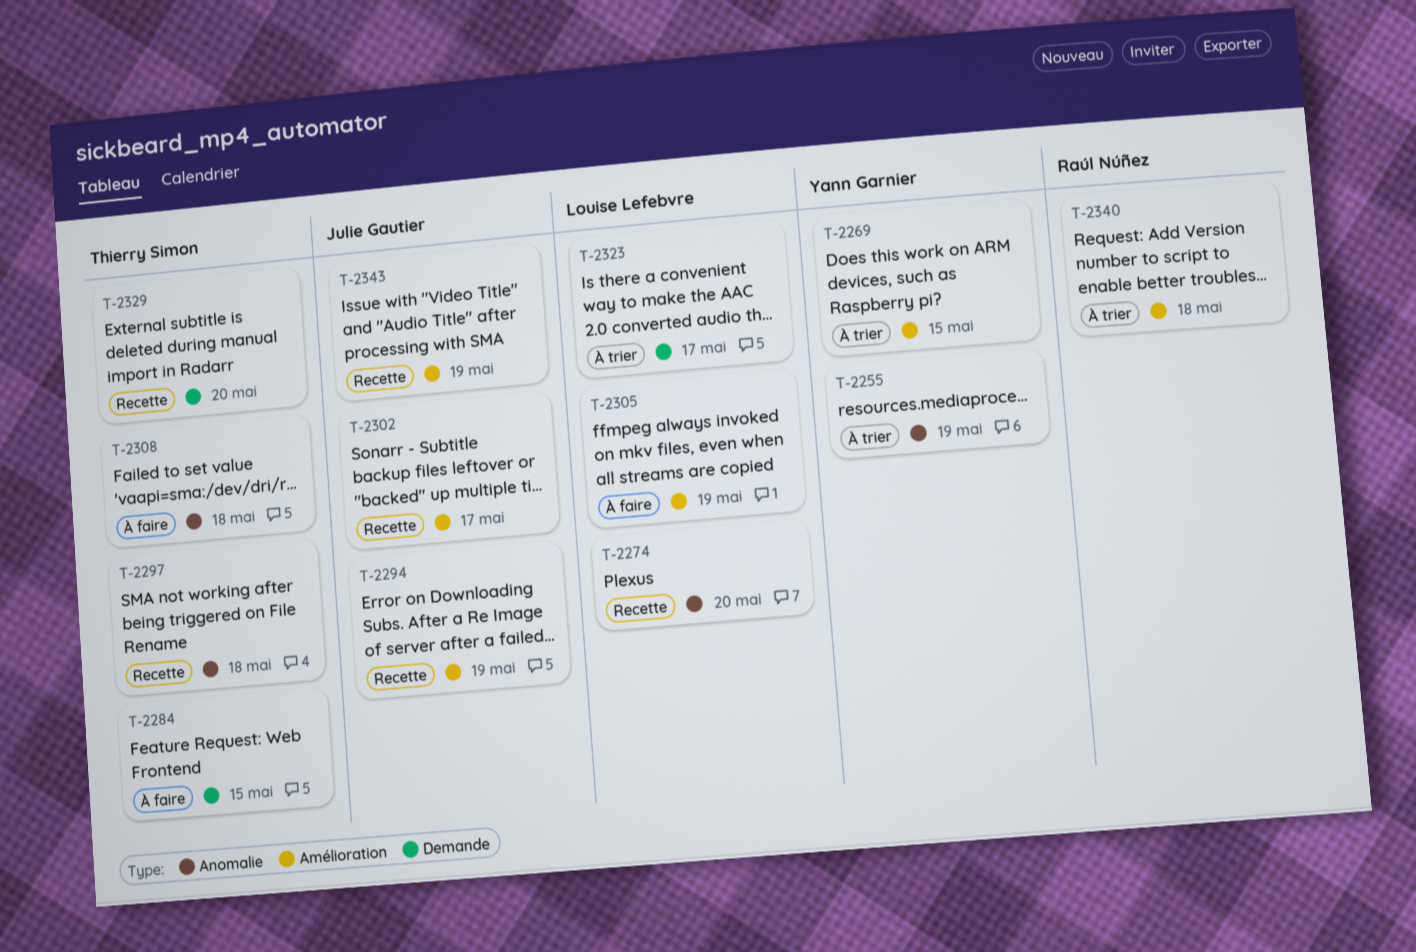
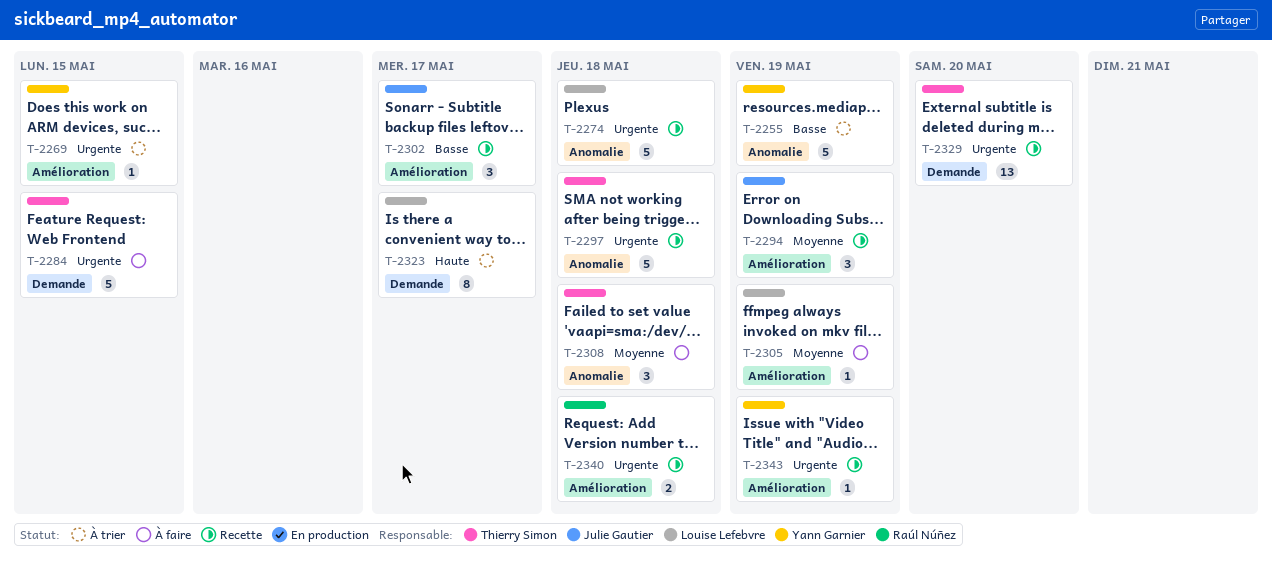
T-2274, due: May 20 -> May 18
T-2340, status: À trier -> Recette
T-2343, owner: Julie Gautier -> Yann Garnier

